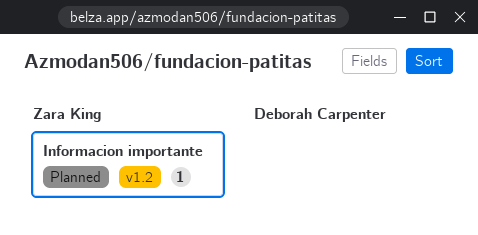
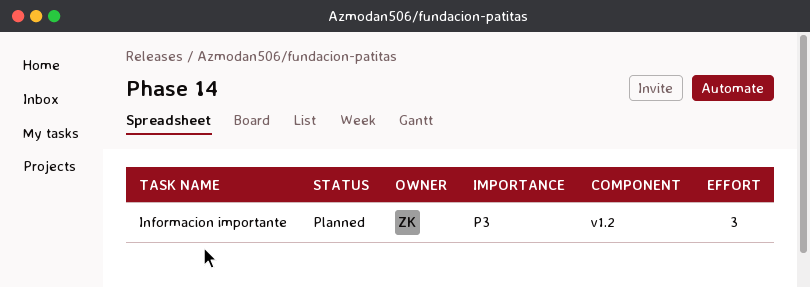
Informacion importante, estimate: 1 -> 3

